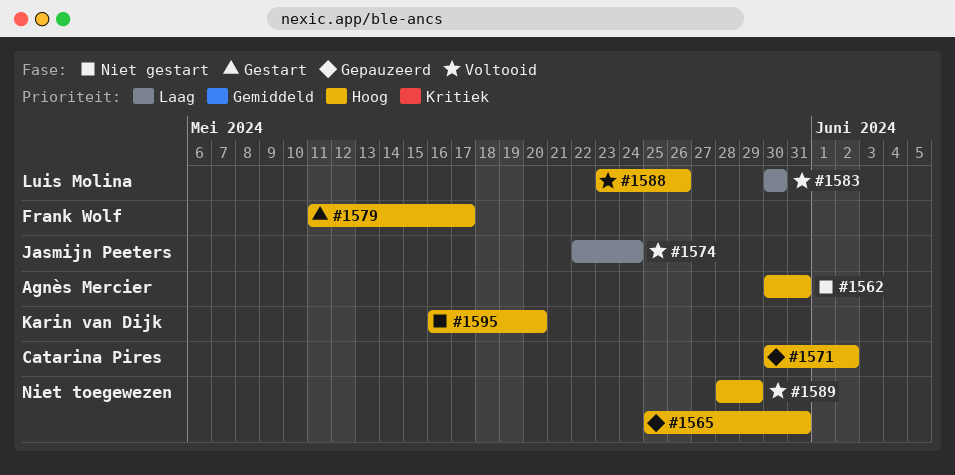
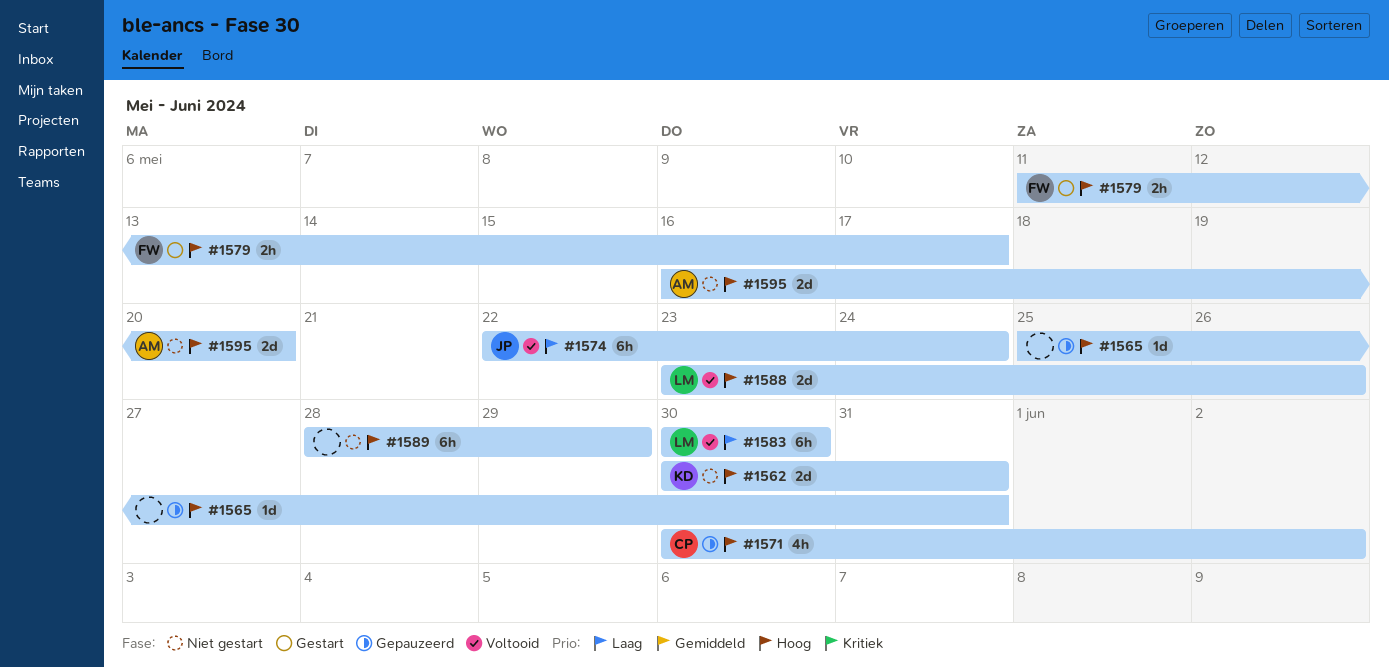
#1562, owner: Agnès Mercier -> Karin van Dijk
#1589, status: Voltooid -> Niet gestart
#1595, owner: Karin van Dijk -> Agnès Mercier

